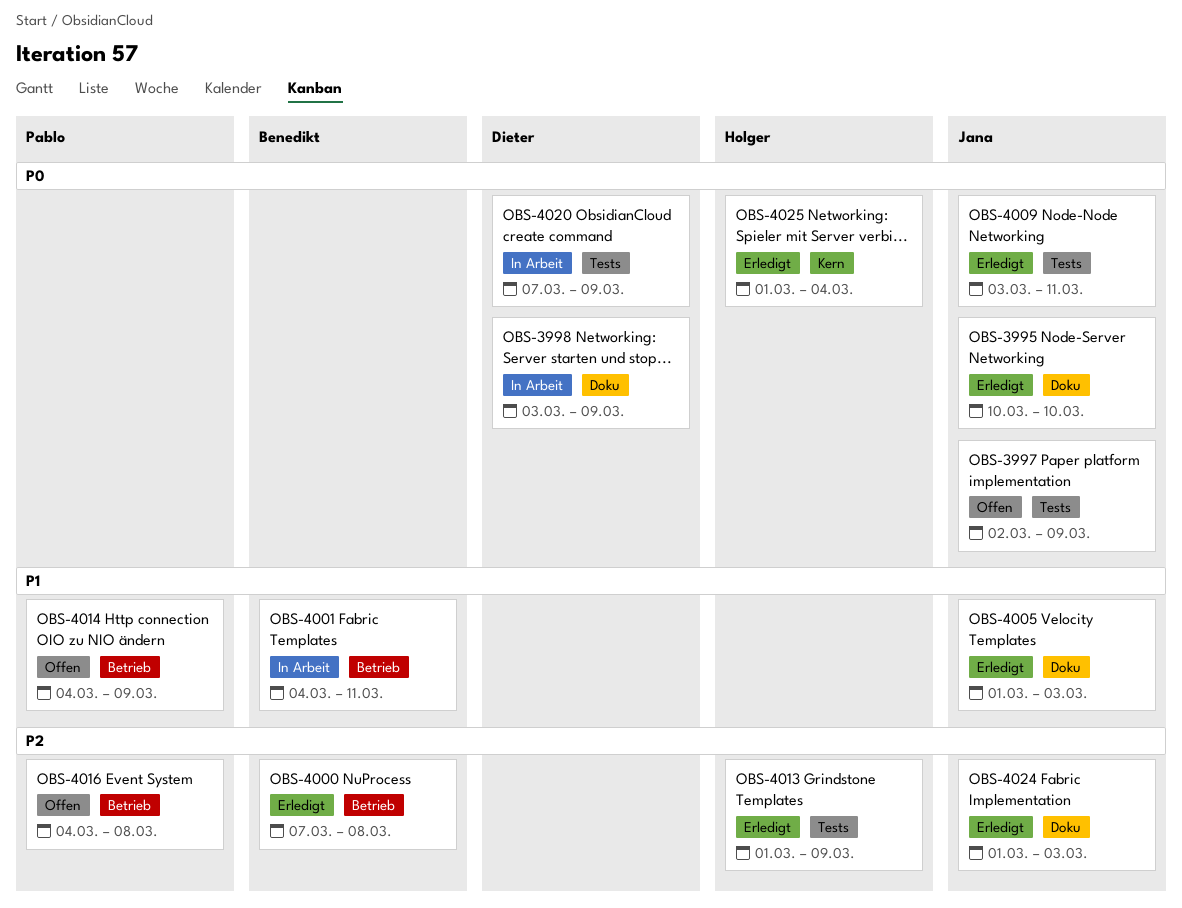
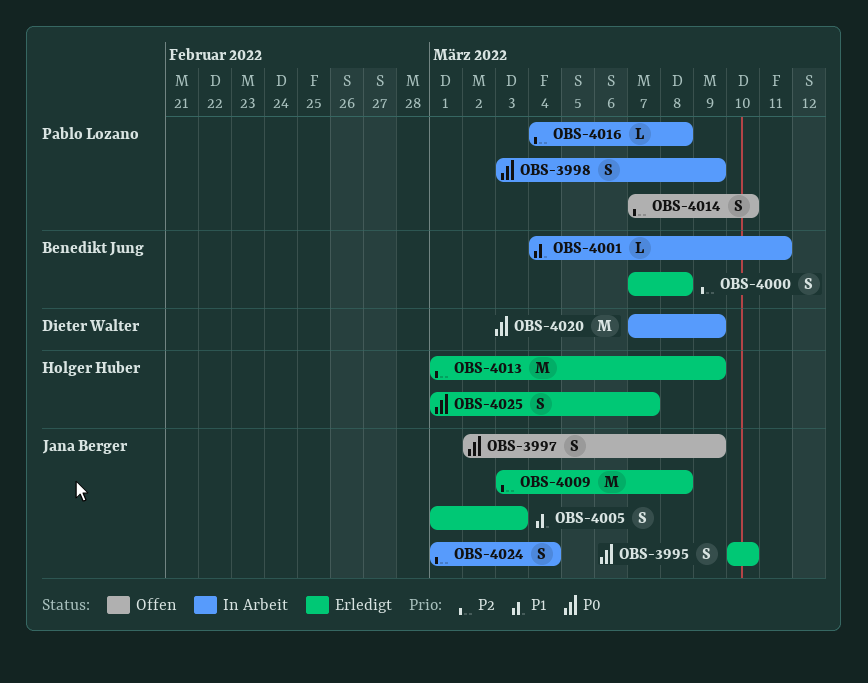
OBS-3998, owner: Dieter Walter -> Pablo Lozano
OBS-4009, priority: P0 -> P2
OBS-4009, due: Mar 11 -> Mar 8
OBS-4014, priority: P1 -> P2
OBS-4014, start: Mar 4 -> Mar 7
OBS-4014, due: Mar 9 -> Mar 10
OBS-4016, status: Offen -> In Arbeit
OBS-4024, status: Erledigt -> In Arbeit
OBS-4024, due: Mar 3 -> Mar 4
OBS-4025, due: Mar 4 -> Mar 7

